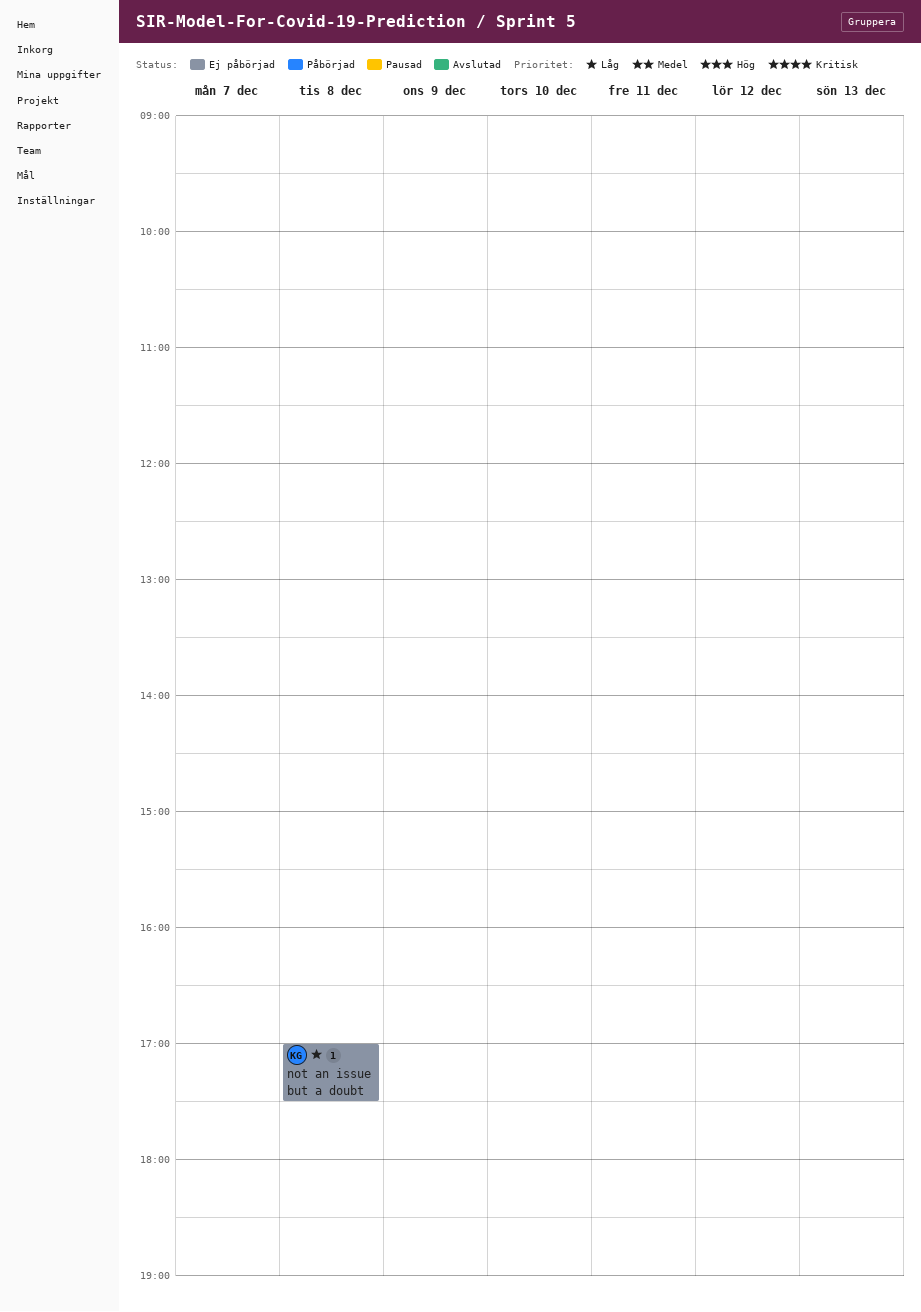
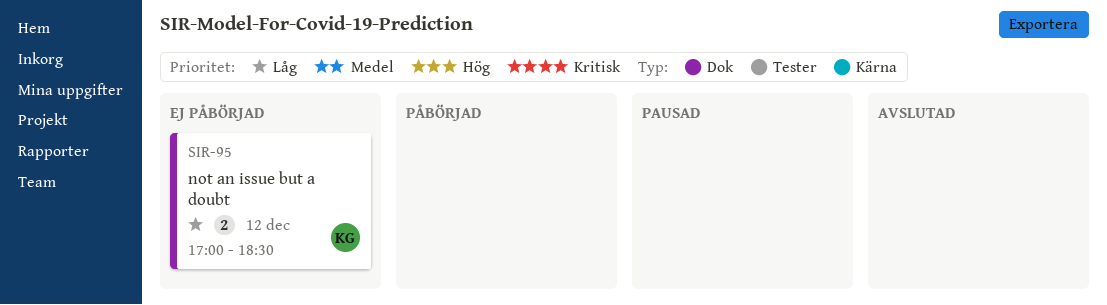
not an issue but a doubt, estimate: 1 -> 2
not an issue but a doubt, day: Dec 8 -> Dec 12
not an issue but a doubt, ends: 17:30 -> 18:30

